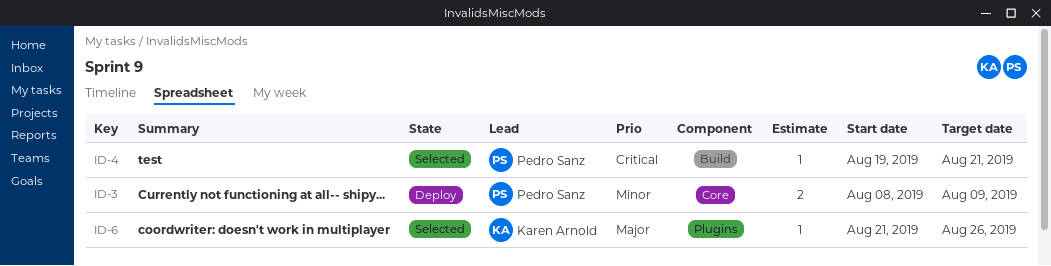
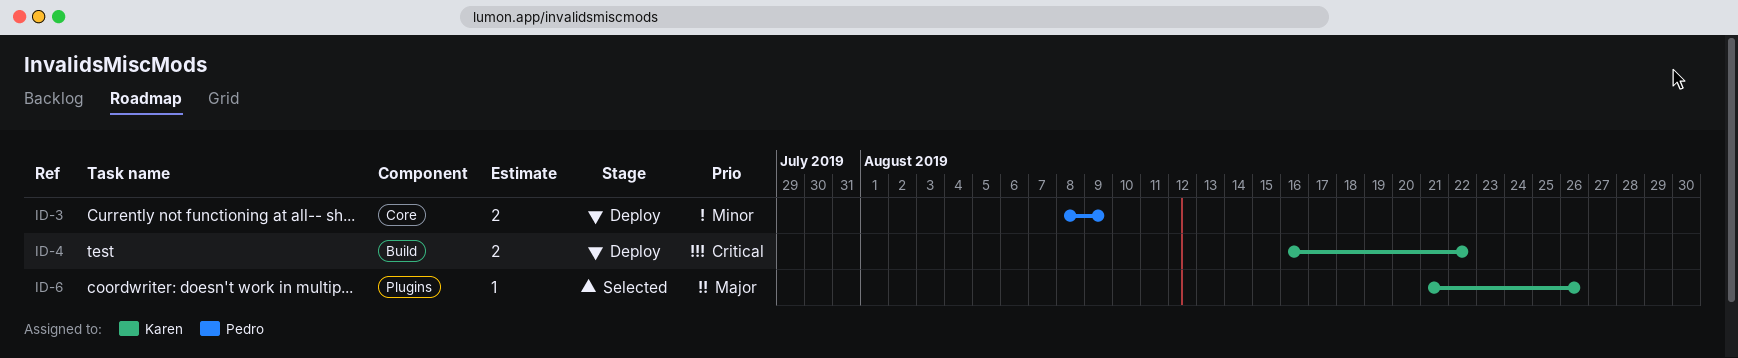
ID-4, status: Selected -> Deploy
ID-4, owner: Pedro Sanz -> Karen Arnold
ID-4, estimate: 1 -> 2
ID-4, start: Aug 19 -> Aug 16
ID-4, due: Aug 21 -> Aug 22

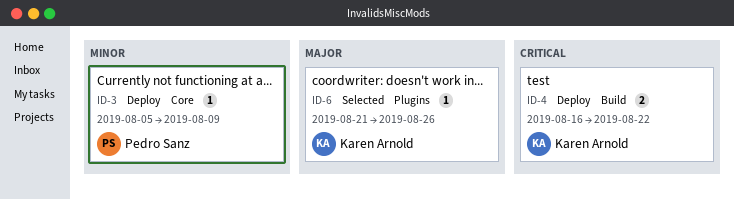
ID-3, estimate: 2 -> 1
ID-3, start: Aug 8 -> Aug 5

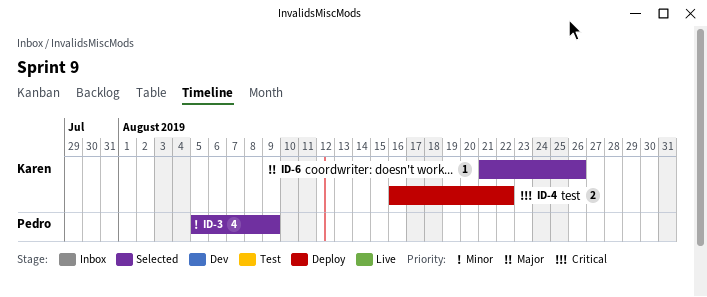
ID-3, status: Deploy -> Selected
ID-3, estimate: 1 -> 4

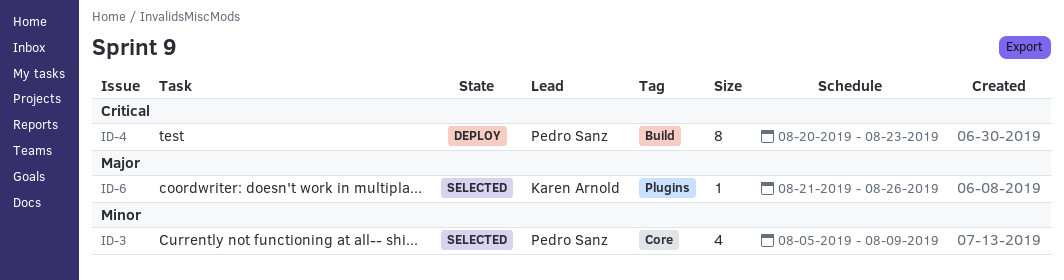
ID-4, owner: Karen Arnold -> Pedro Sanz
ID-4, estimate: 2 -> 8
ID-4, start: Aug 16 -> Aug 20
ID-4, due: Aug 22 -> Aug 23

